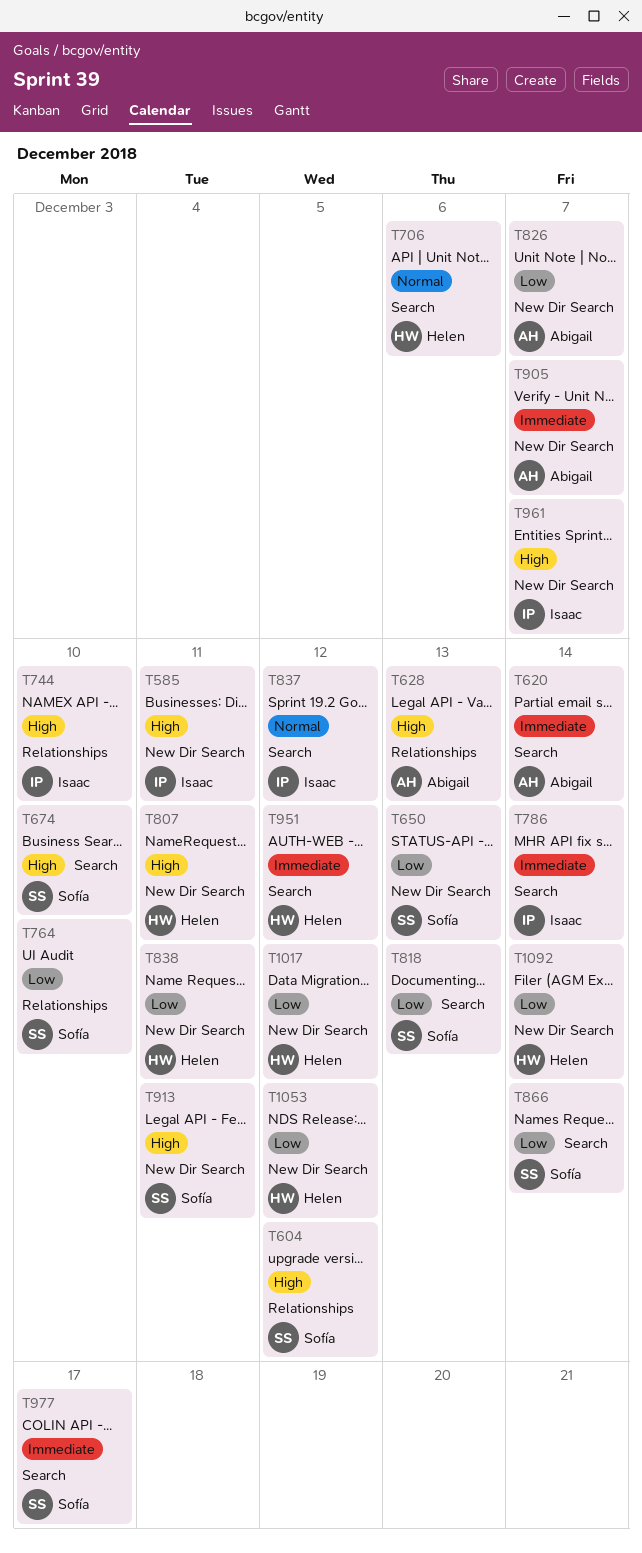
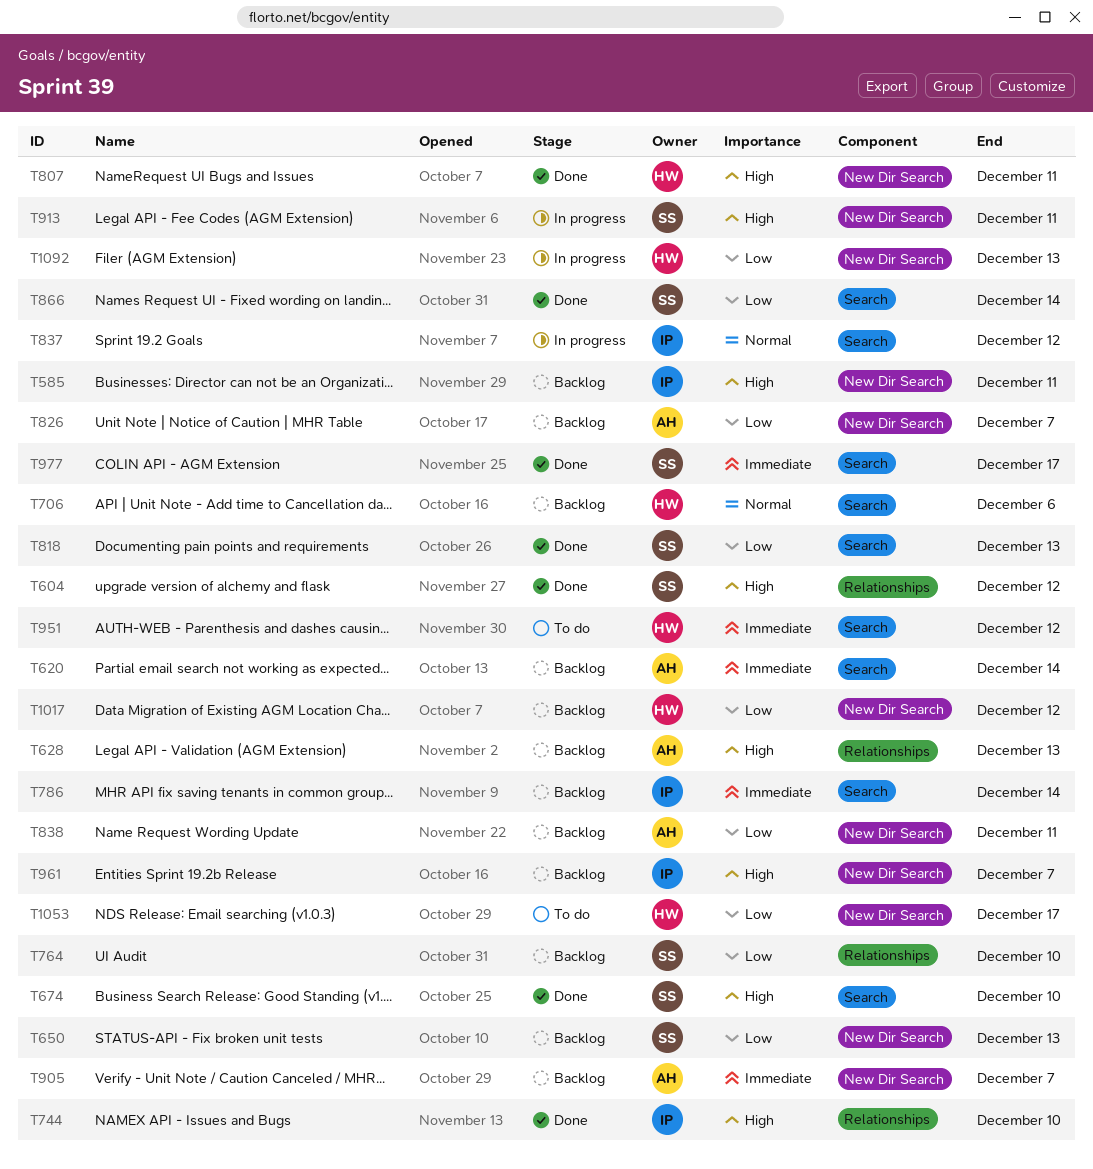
T838, owner: Helen -> Abigail
T1053, due: Dec 12 -> Dec 17
T1092, due: Dec 14 -> Dec 13

